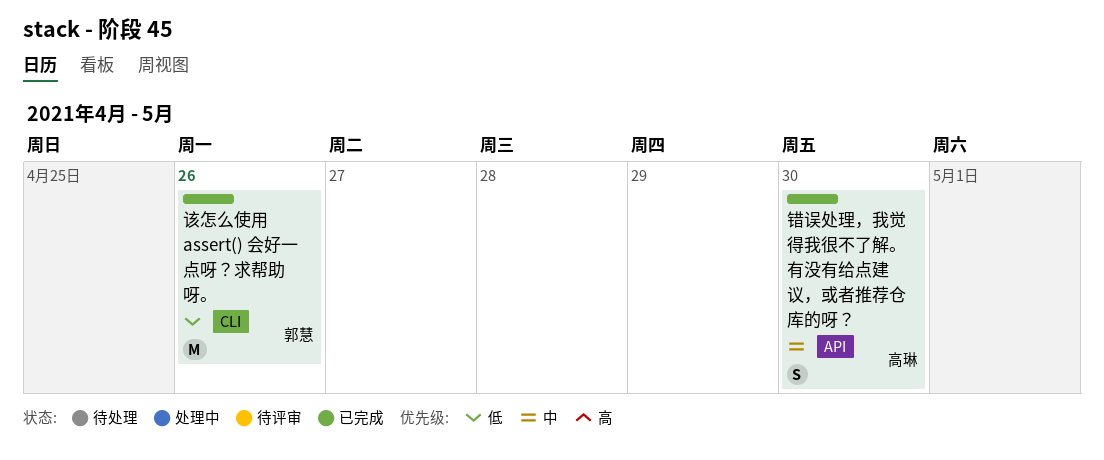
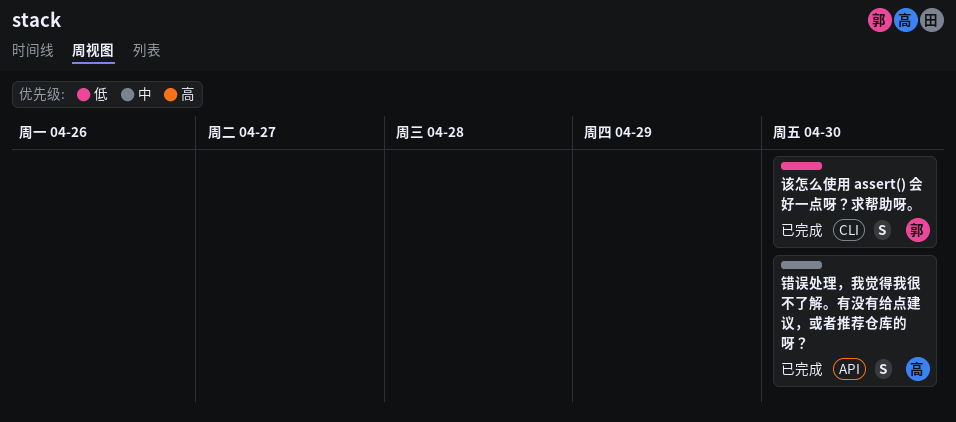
该怎么使用 assert() 会好一点呀？求帮助呀。, estimate: M -> S
该怎么使用 assert() 会好一点呀？求帮助呀。, due: Apr 26 -> Apr 30

